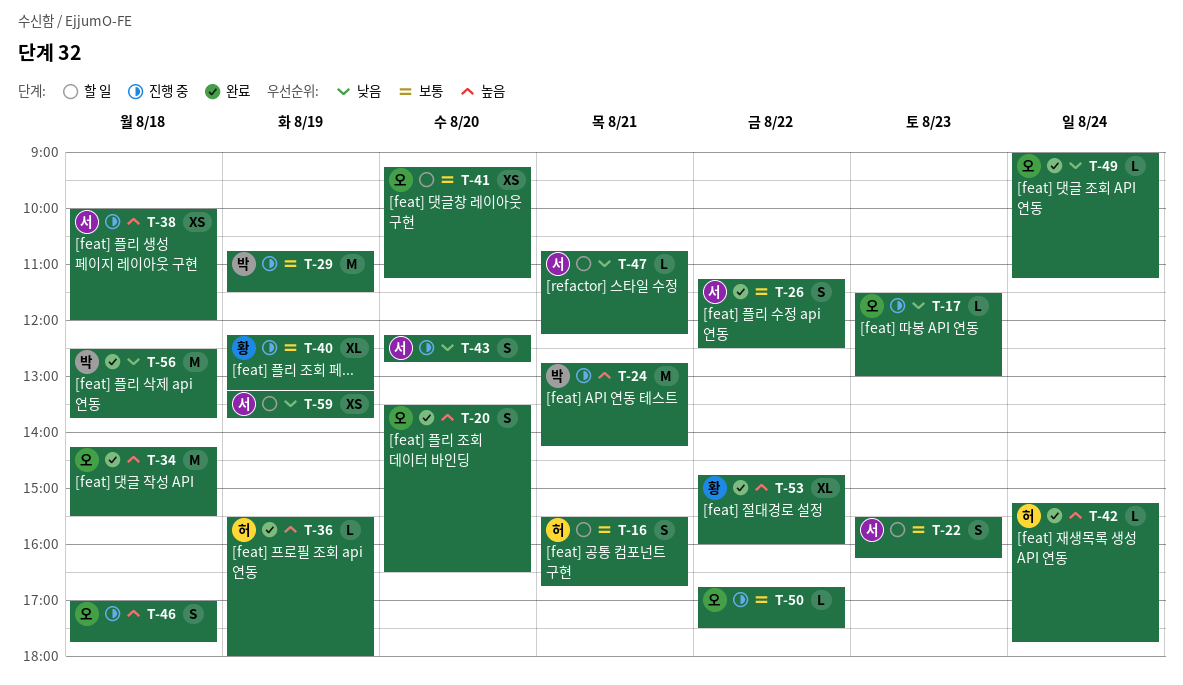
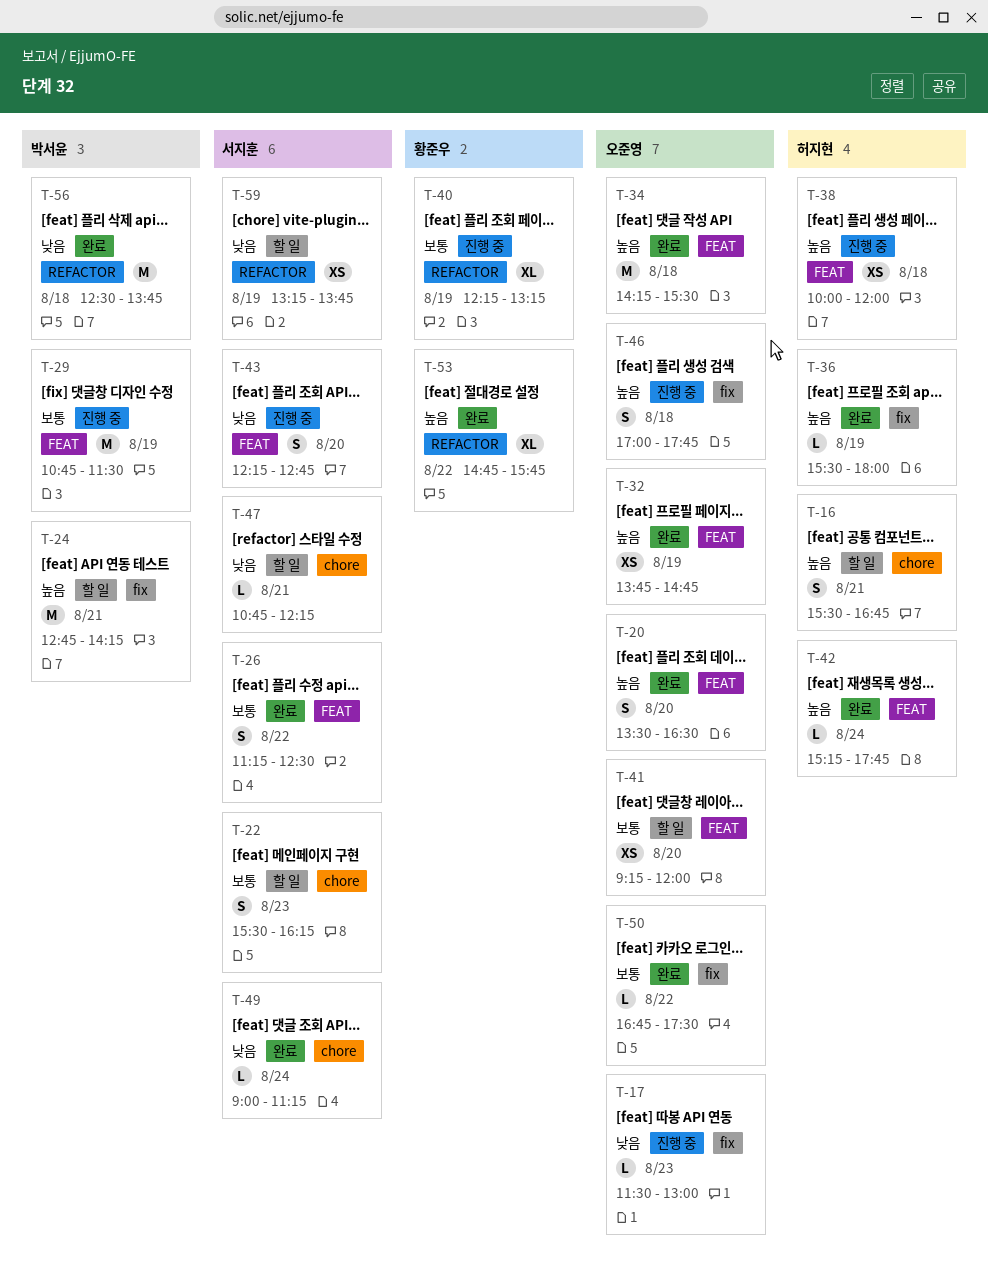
T-16, priority: 보통 -> 높음
T-24, status: 진행 중 -> 할 일
T-32: none -> present
T-38, owner: 서지훈 -> 허지현
T-41, ends: 11:15 -> 12:00
T-49, owner: 오준영 -> 서지훈
T-50, status: 진행 중 -> 완료
T-53, ends: 16:00 -> 15:45

